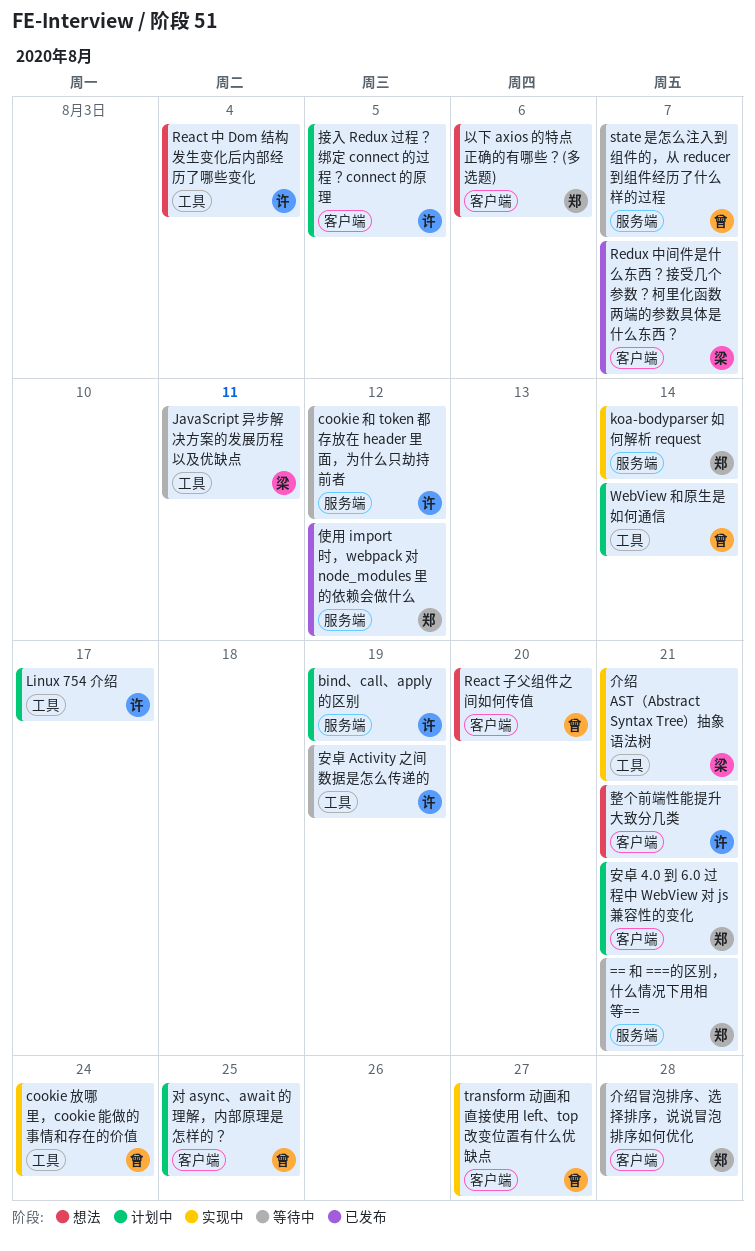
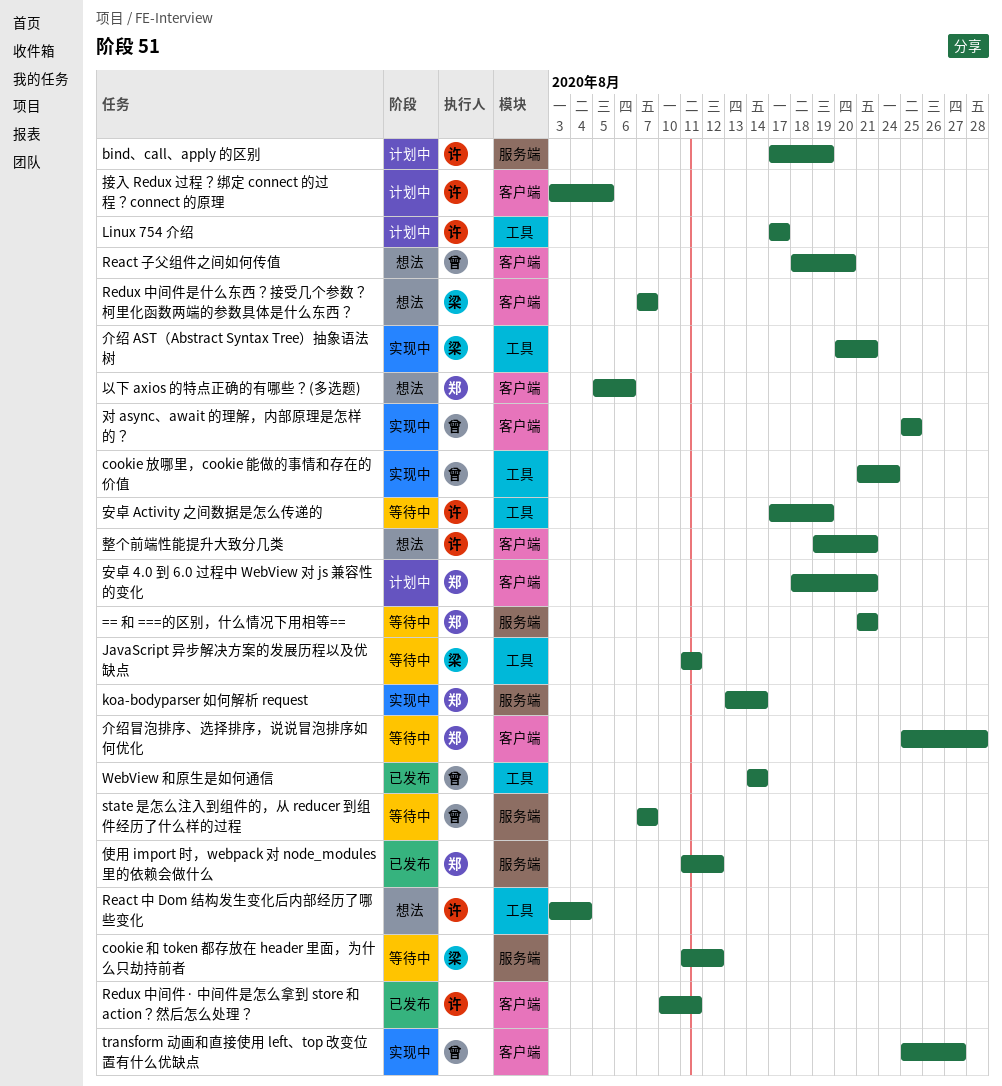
cookie 和 token 都存放在 header 里面，为什么只劫持前者, owner: 许 -> 梁
Redux 中间件· 中间件是怎么拿到 store 和 action？然后怎么处理？: none -> present
Redux 中间件是什么东西？接受几个参数？柯里化函数两端的参数具体是什么东西？, status: 已发布 -> 想法
WebView 和原生是如何通信, status: 计划中 -> 已发布
对 async、await 的理解，内部原理是怎样的？, status: 计划中 -> 实现中

